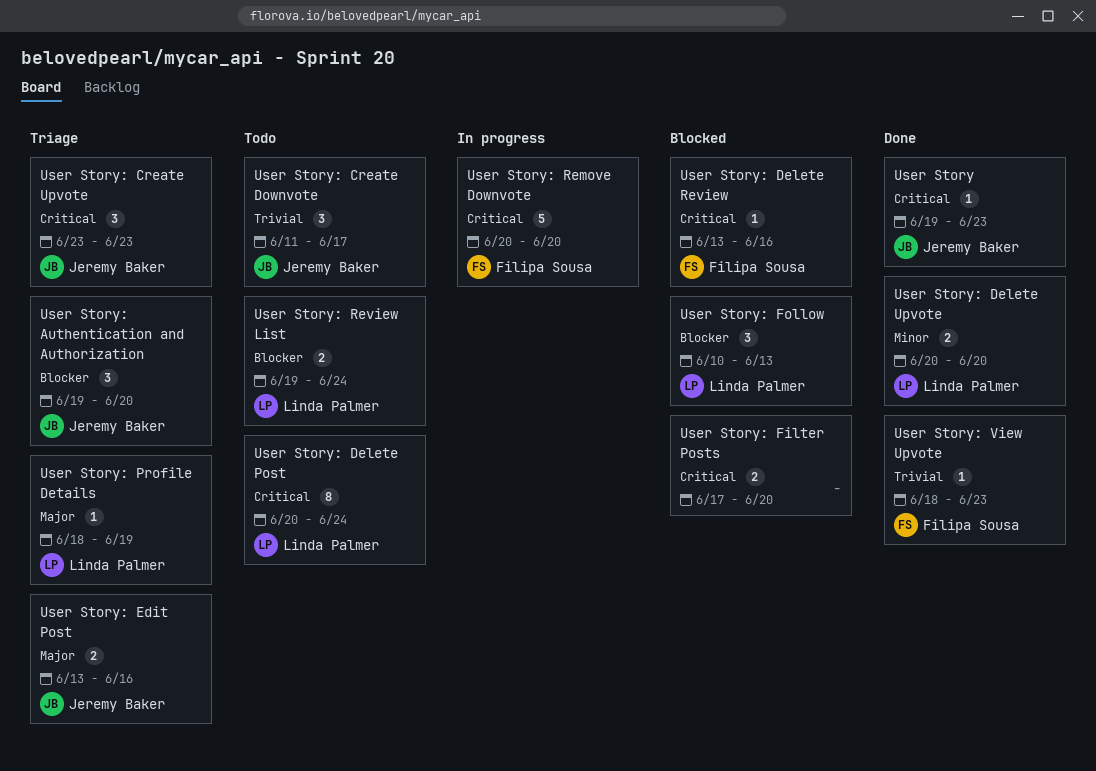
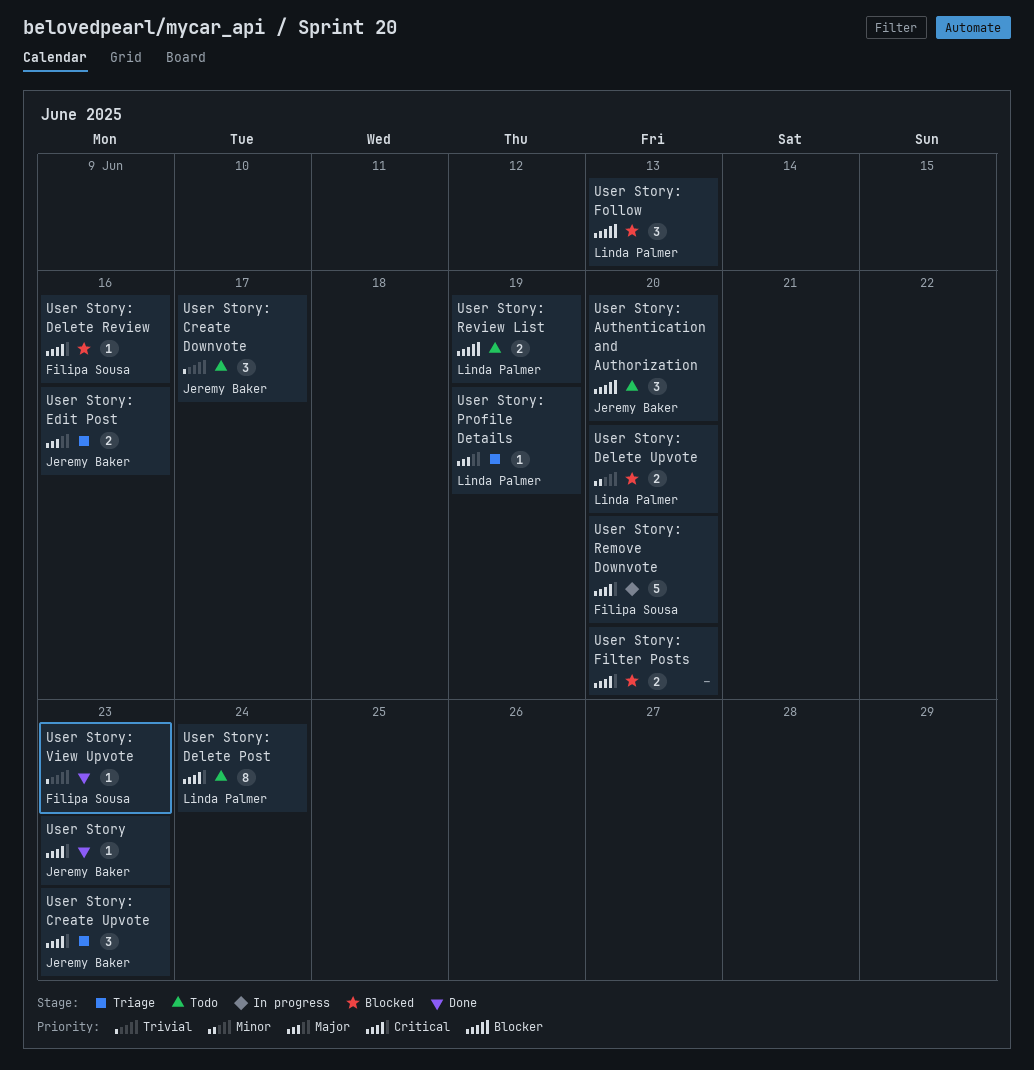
User Story: Authentication and Authorization, status: Triage -> Todo
User Story: Delete Upvote, status: Done -> Blocked
User Story: Review List, due: Jun 24 -> Jun 19

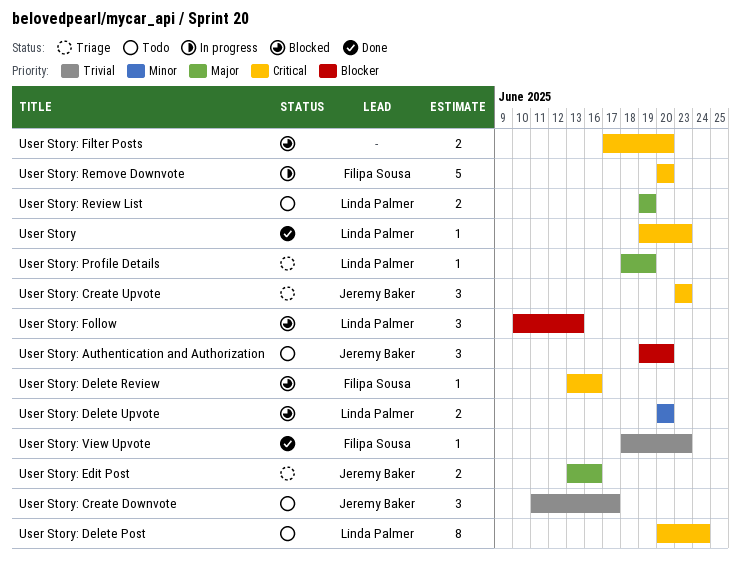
User Story, owner: Jeremy Baker -> Linda Palmer
User Story: Review List, priority: Blocker -> Major

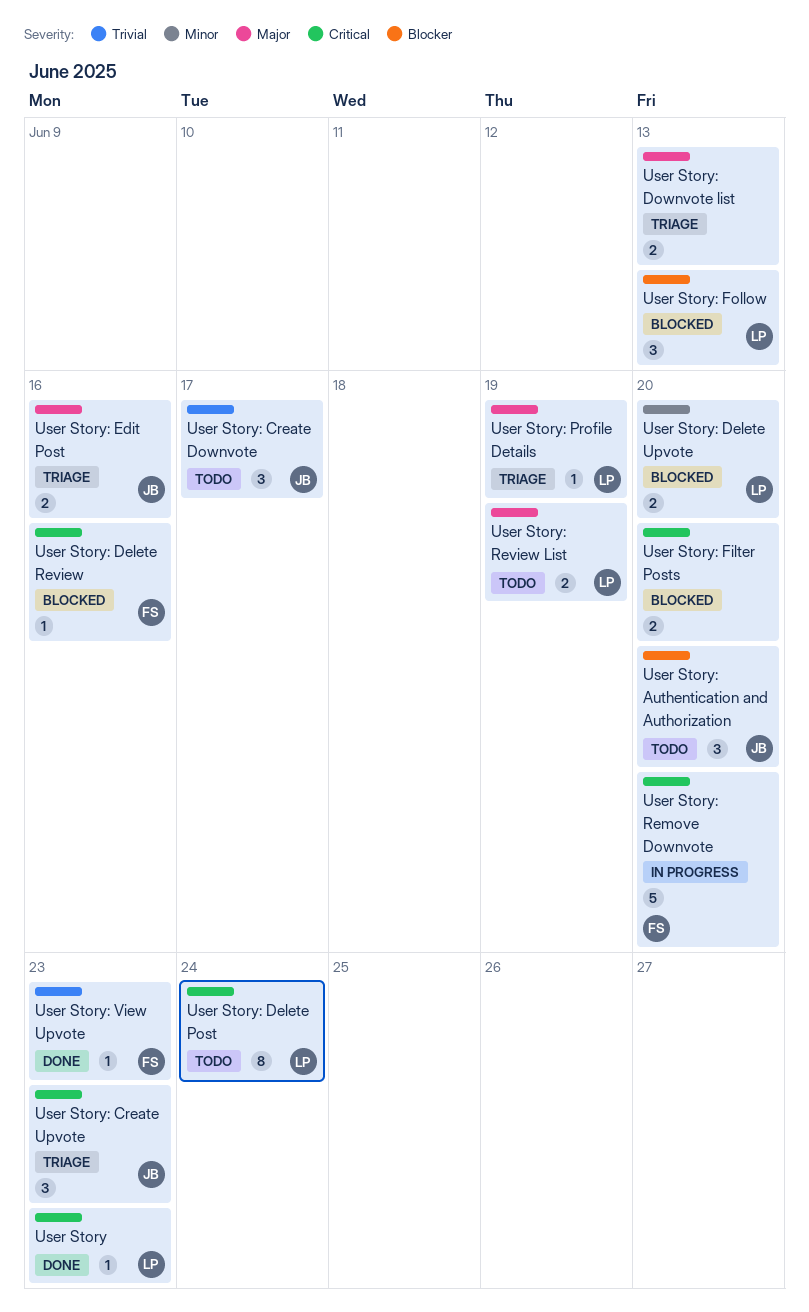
User Story: Downvote list: none -> present

